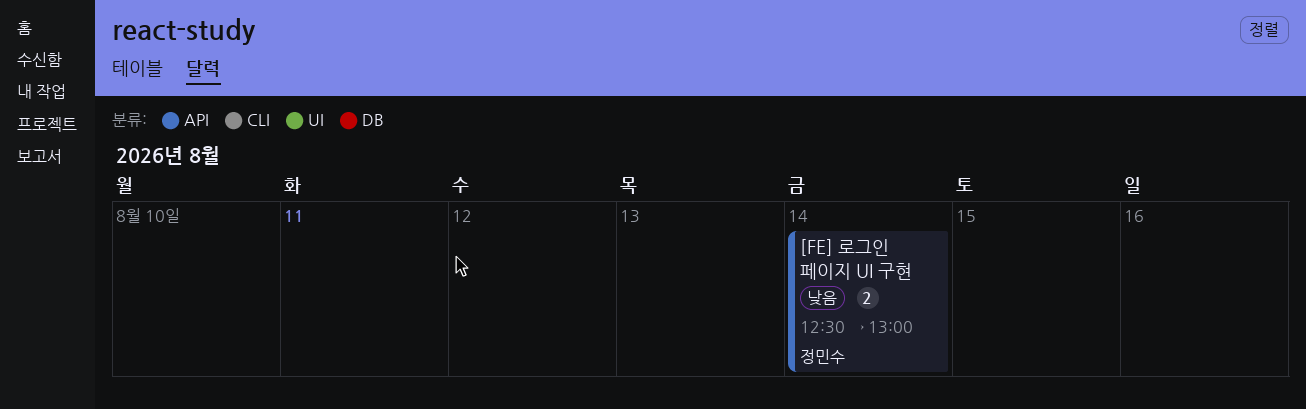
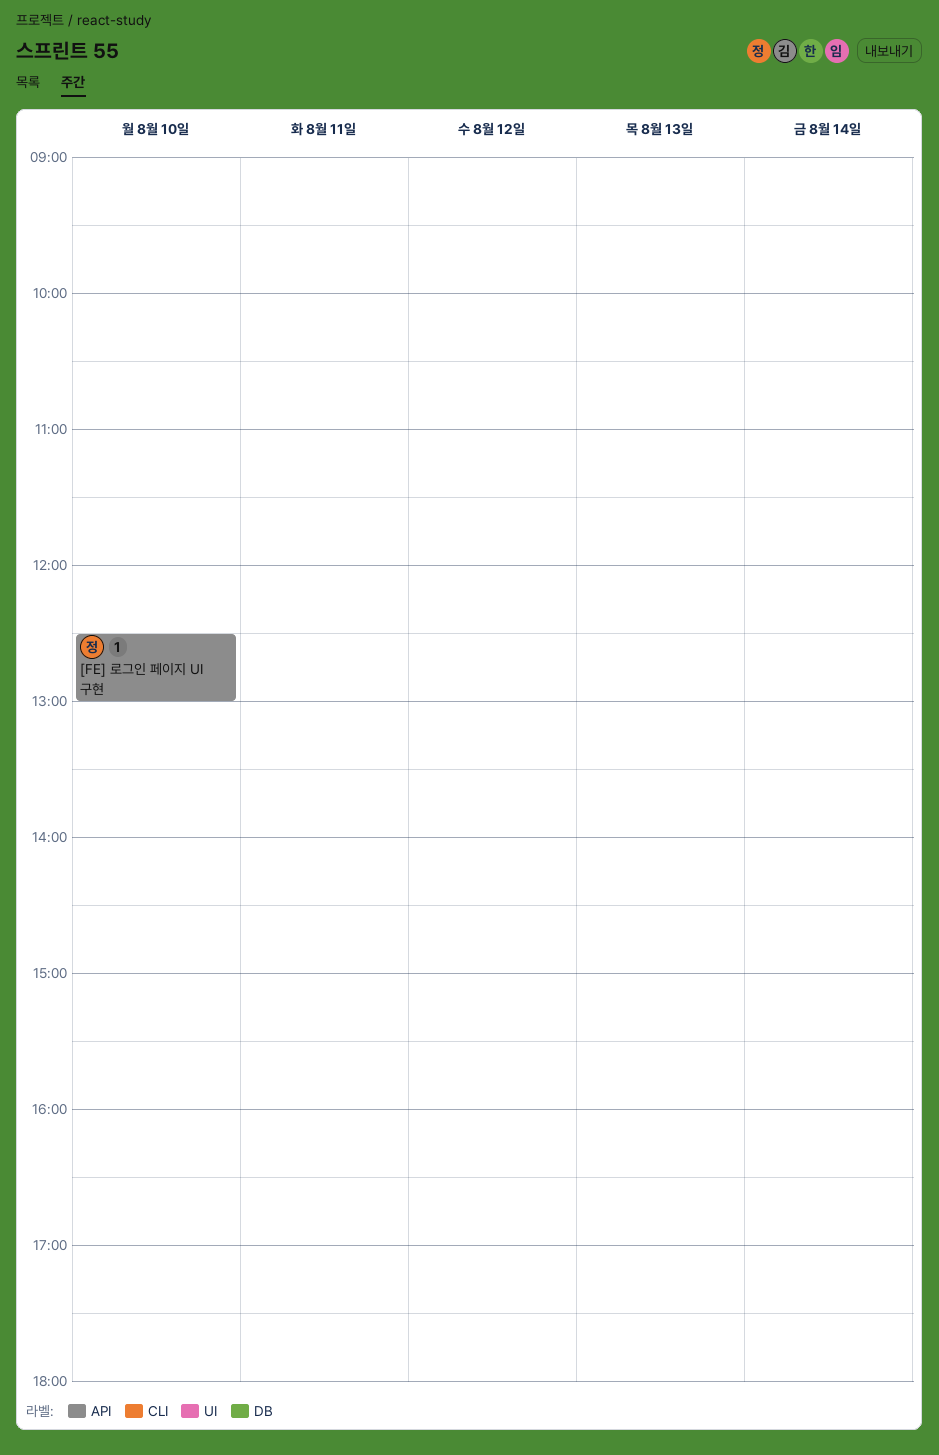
[FE] 로그인 페이지 UI 구현, estimate: 2 -> 1
[FE] 로그인 페이지 UI 구현, day: Aug 14 -> Aug 10

